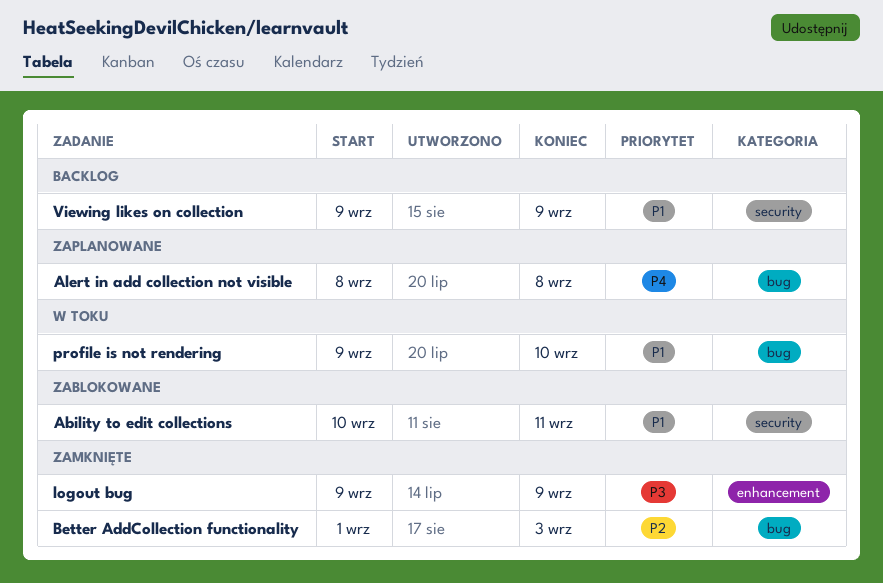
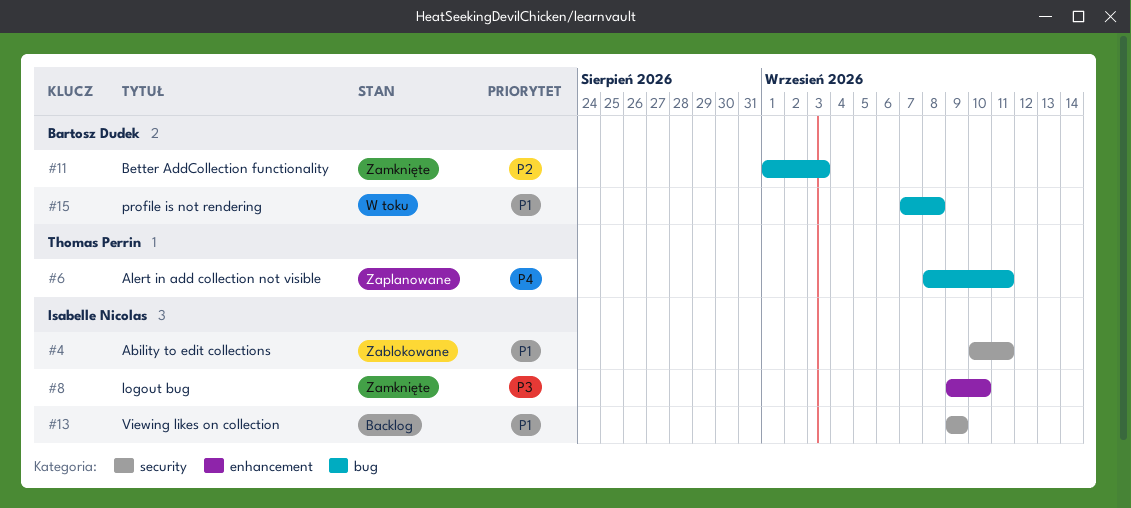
Alert in add collection not visible, due: Sep 8 -> Sep 11
logout bug, due: Sep 9 -> Sep 10
profile is not rendering, start: Sep 9 -> Sep 7
profile is not rendering, due: Sep 10 -> Sep 8

